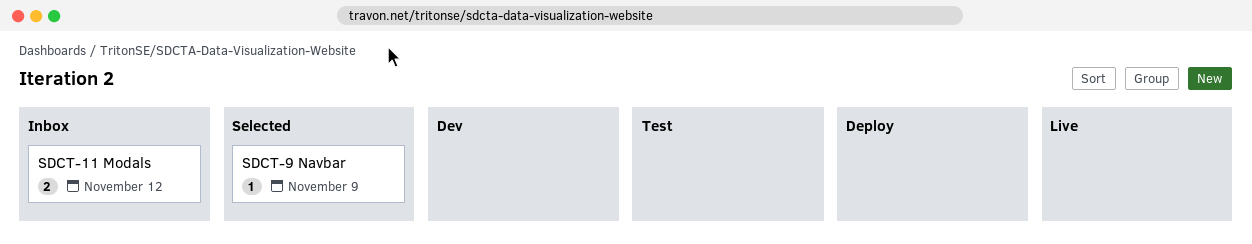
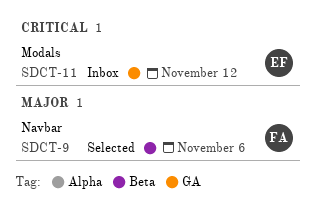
SDCT-9, due: Nov 9 -> Nov 6

